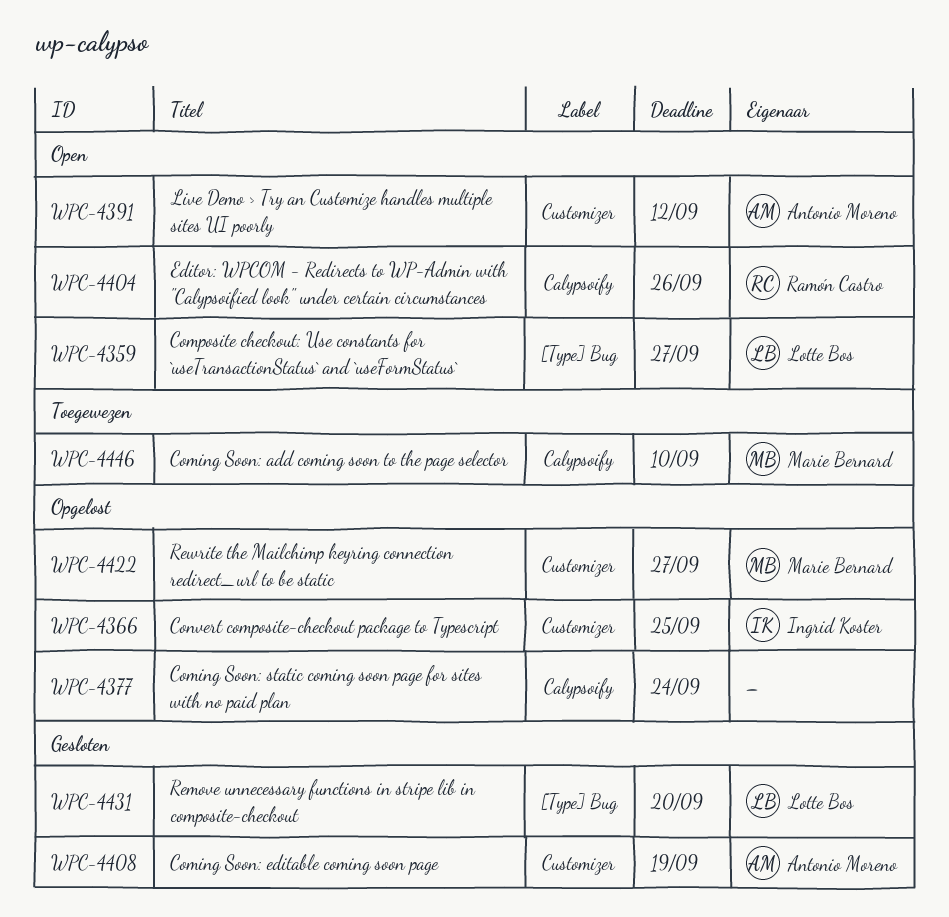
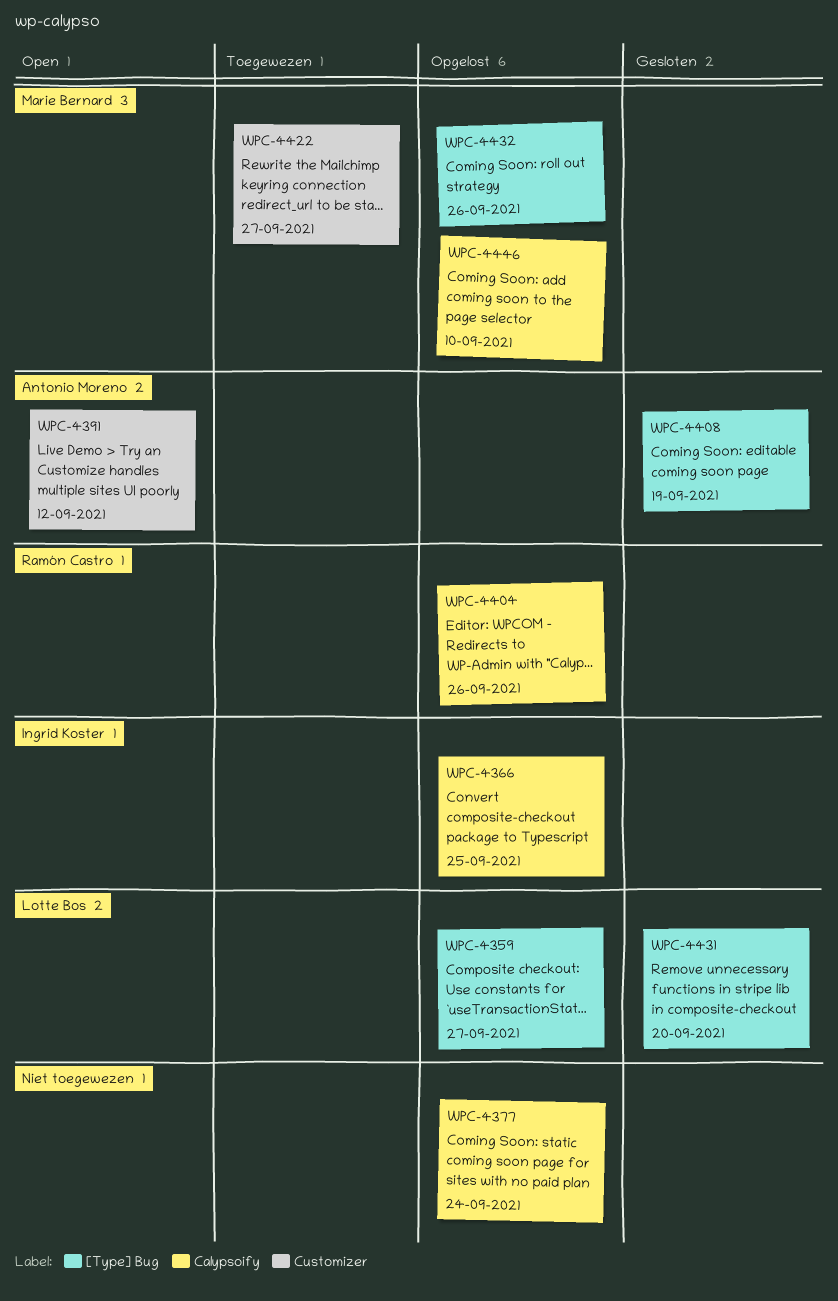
WPC-4359, status: Open -> Opgelost
WPC-4366, label: Customizer -> Calypsoify
WPC-4404, status: Open -> Opgelost
WPC-4408, label: Customizer -> [Type] Bug
WPC-4422, status: Opgelost -> Toegewezen
WPC-4432: none -> present
WPC-4446, status: Toegewezen -> Opgelost

